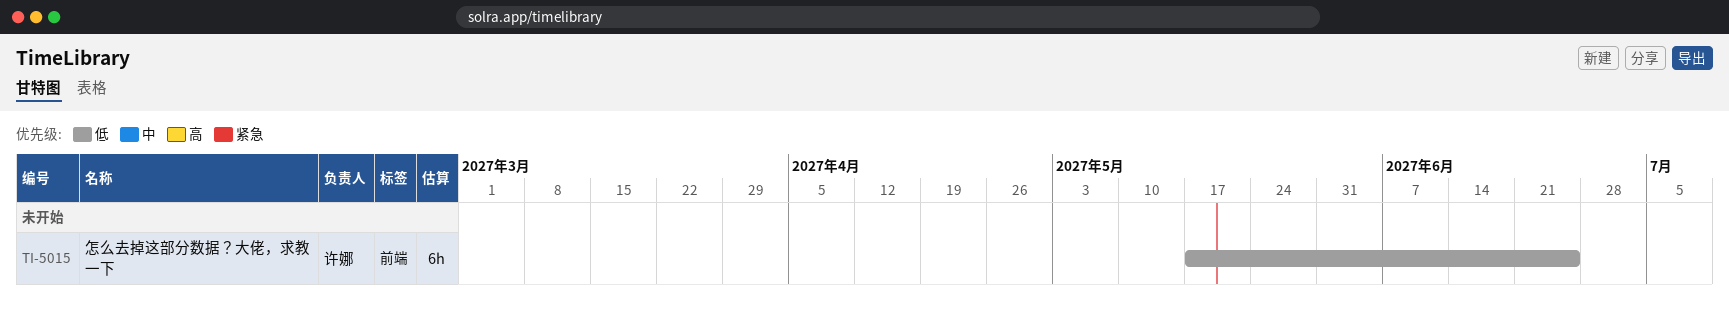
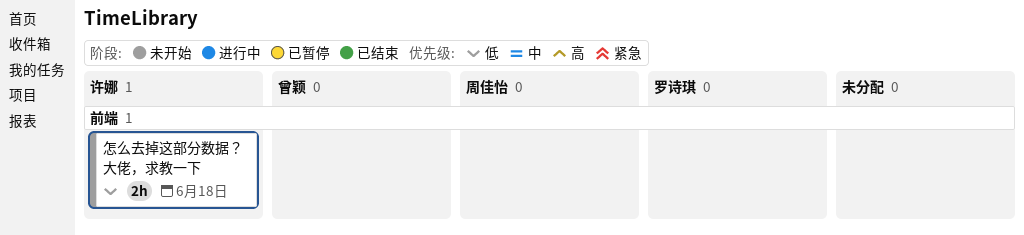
怎么去掉这部分数据？大佬，求教一下, estimate: 6h -> 2h
怎么去掉这部分数据？大佬，求教一下, due: Jun 25 -> Jun 18

